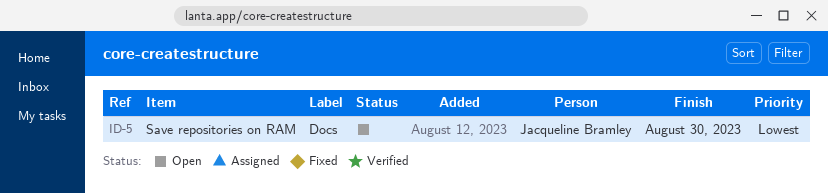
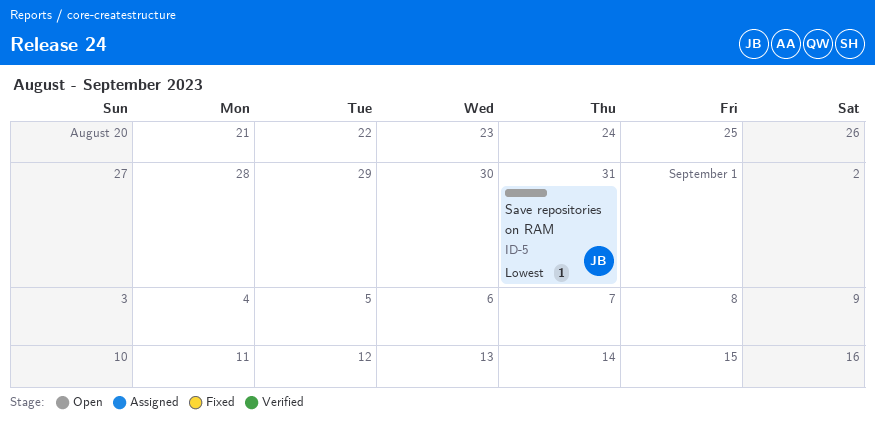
ID-5, due: Aug 30 -> Aug 31

